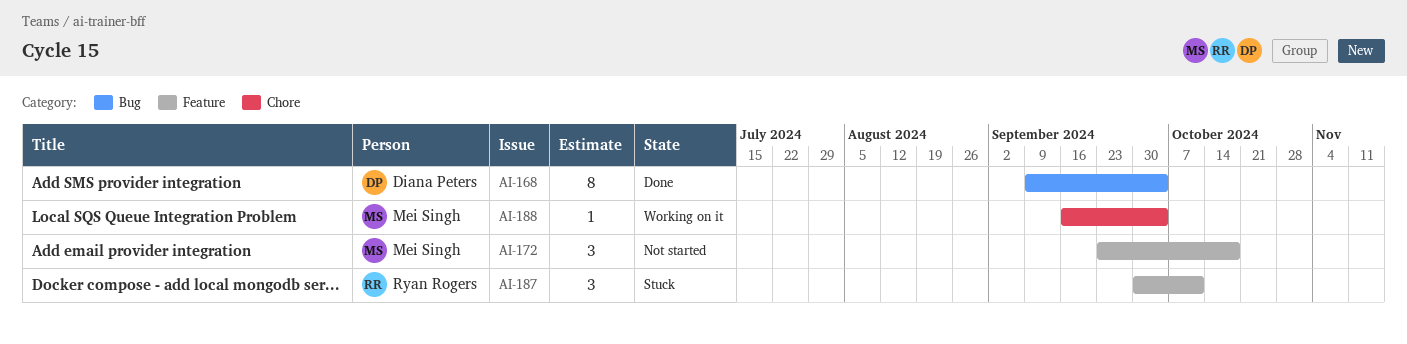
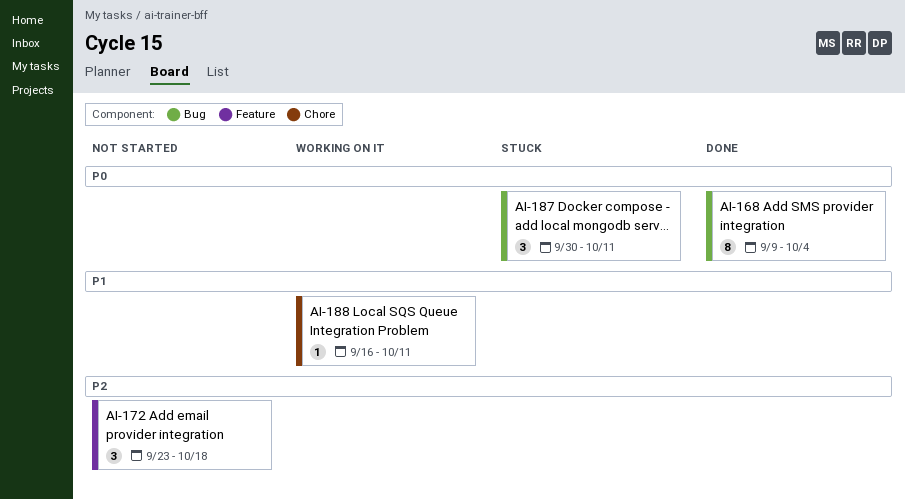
AI-187, label: Feature -> Bug
AI-188, due: Oct 4 -> Oct 11

